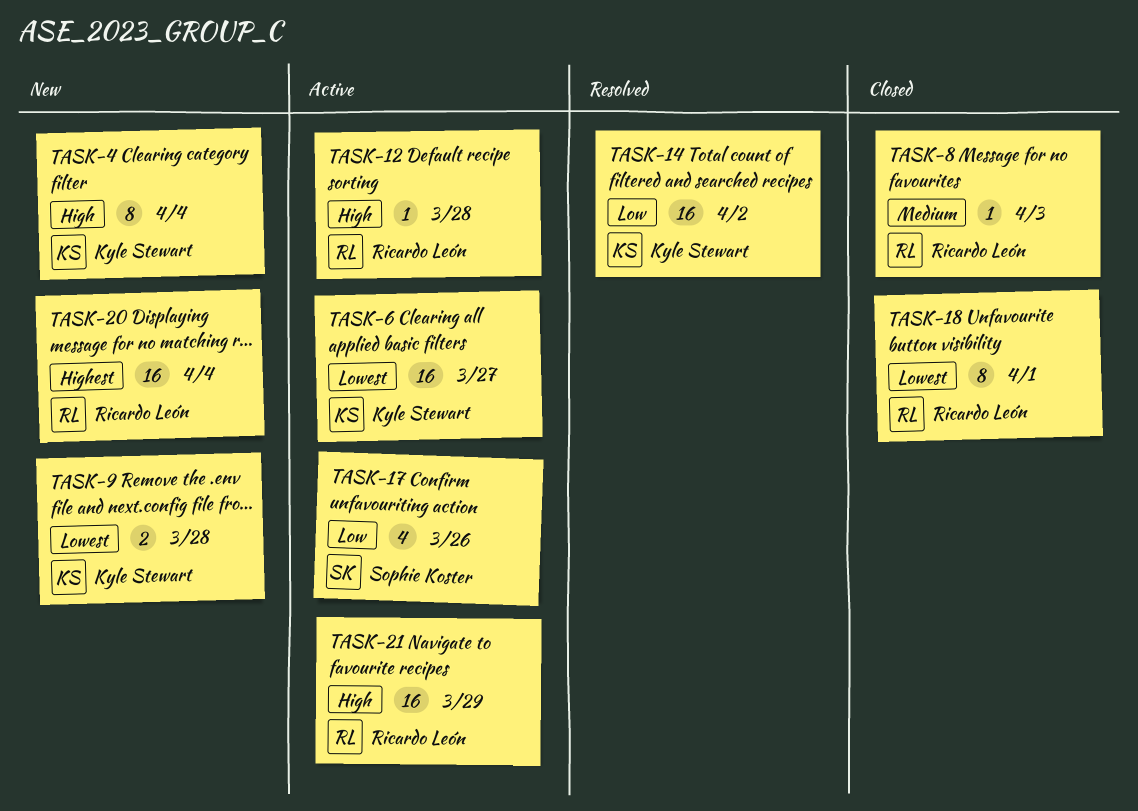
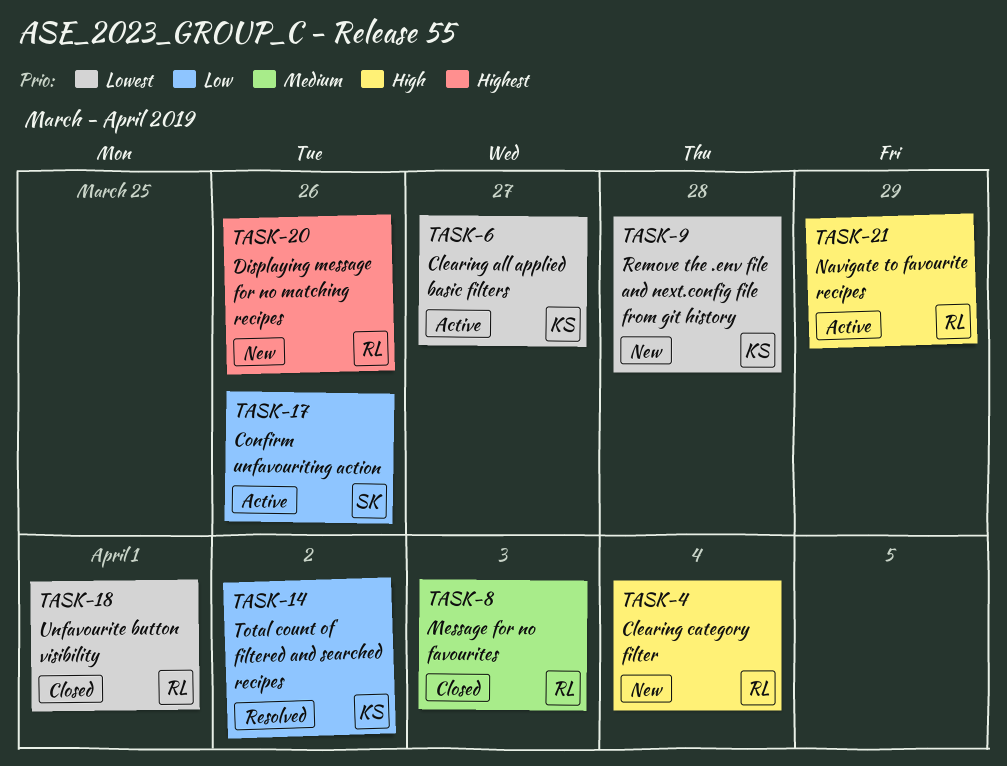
TASK-4, owner: Kyle Stewart -> Ricardo León
TASK-12: present -> none
TASK-20, due: Apr 4 -> Mar 26

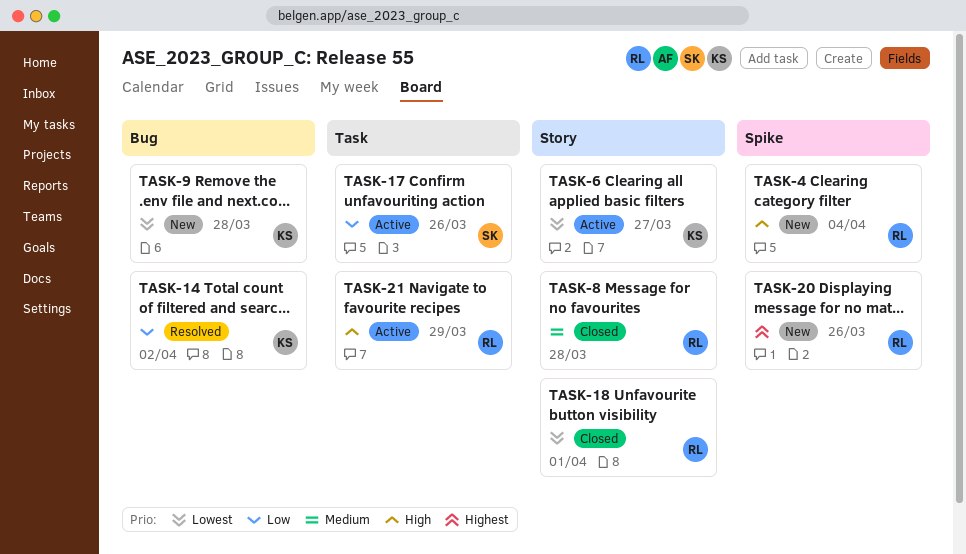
TASK-8, due: Apr 3 -> Mar 28

